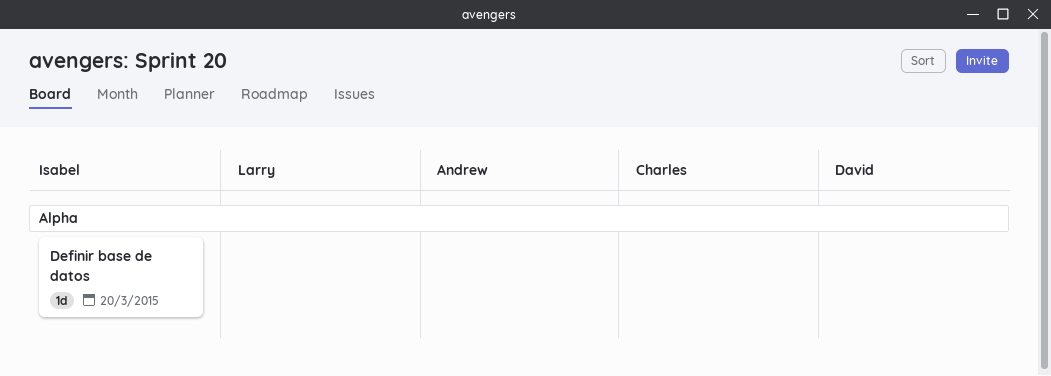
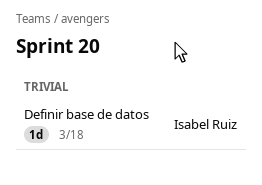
Definir base de datos, due: Mar 20 -> Mar 18

